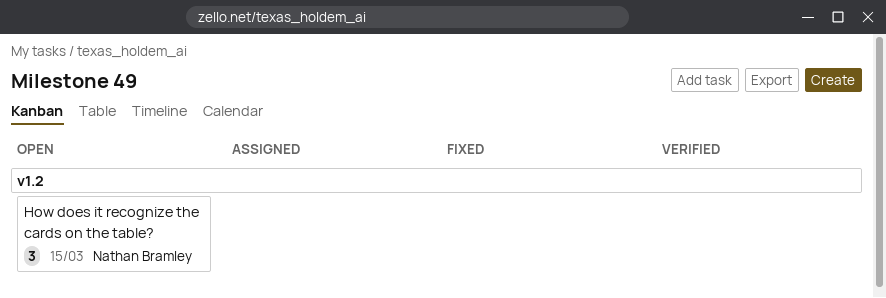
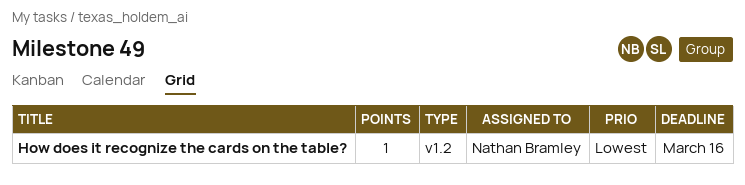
How does it recognize the cards on the table?, estimate: 3 -> 1
How does it recognize the cards on the table?, due: Mar 15 -> Mar 16

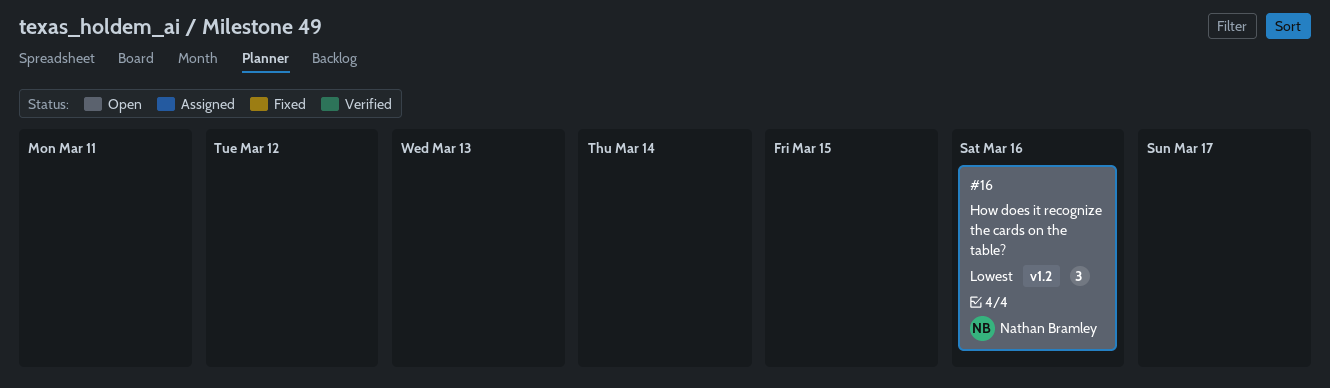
How does it recognize the cards on the table?, estimate: 1 -> 3

